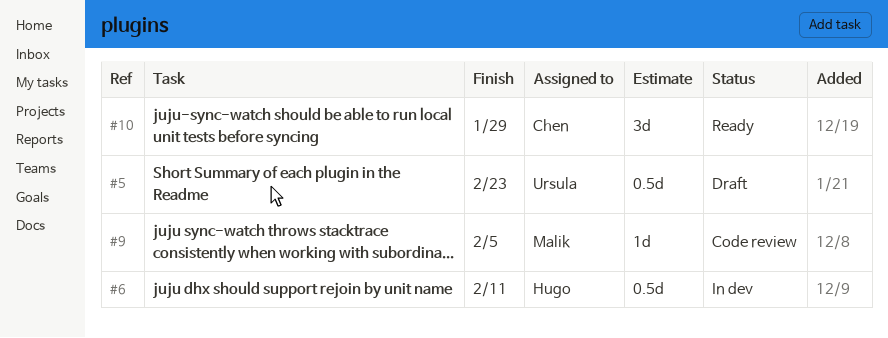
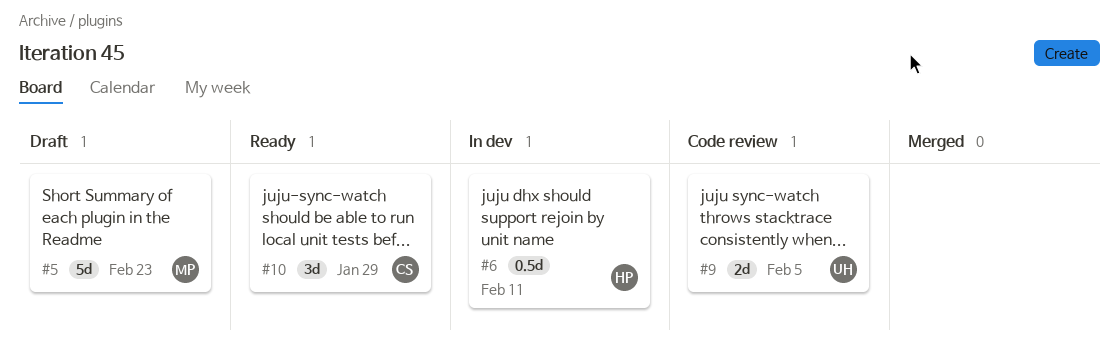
#5, owner: Ursula -> Malik
#5, estimate: 0.5d -> 5d
#9, owner: Malik -> Ursula
#9, estimate: 1d -> 2d

